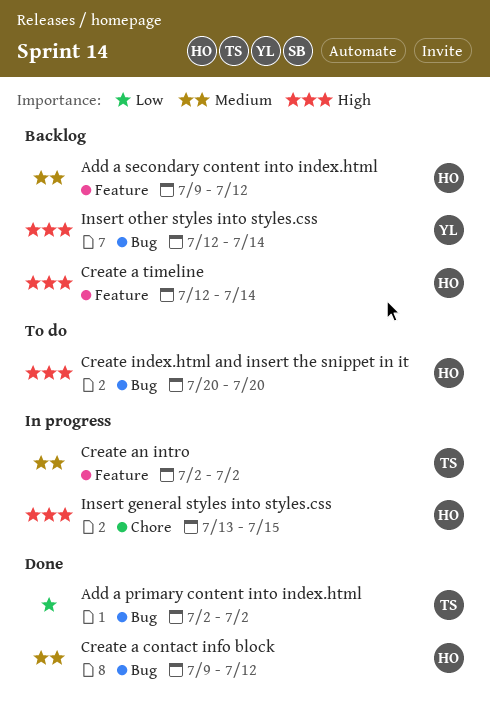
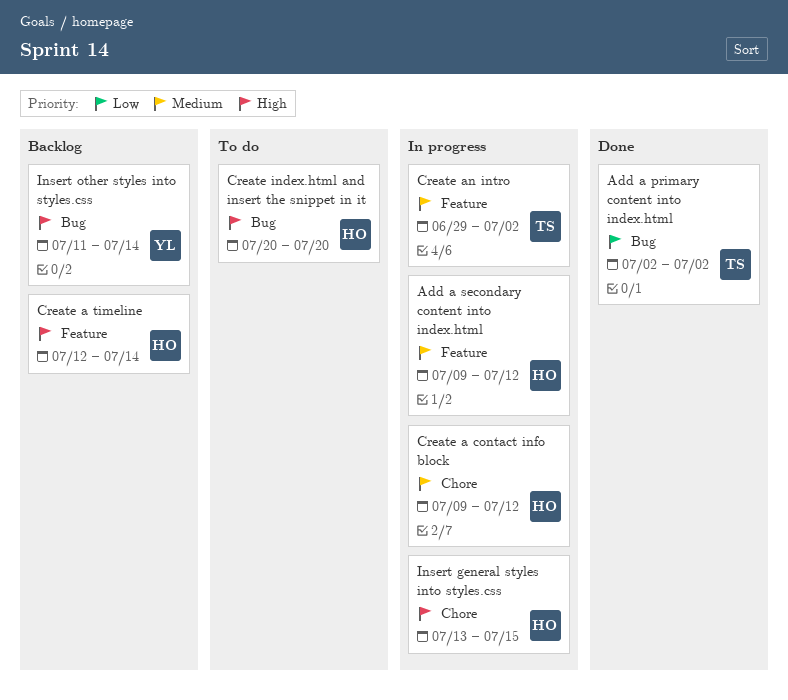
Add a secondary content into index.html, status: Backlog -> In progress
Create a contact info block, status: Done -> In progress
Create a contact info block, label: Bug -> Chore
Create an intro, start: Jul 2 -> Jun 29
Insert other styles into styles.css, start: Jul 12 -> Jul 11

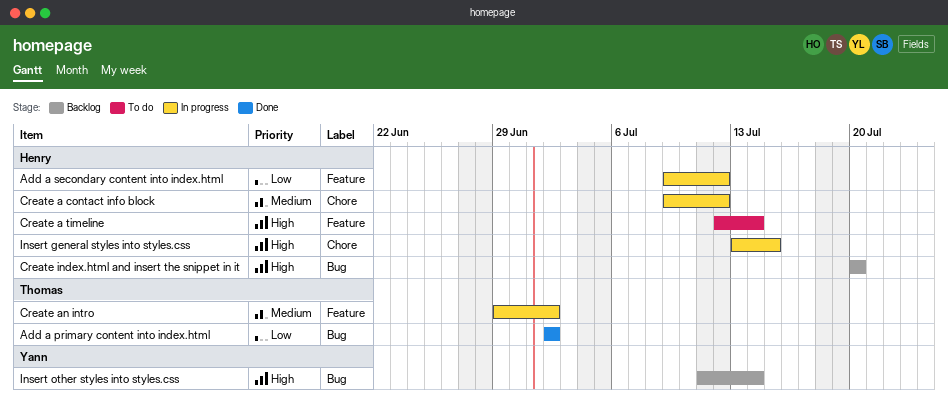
Add a secondary content into index.html, priority: Medium -> Low
Create a timeline, status: Backlog -> To do
Create index.html and insert the snippet in it, status: To do -> Backlog

